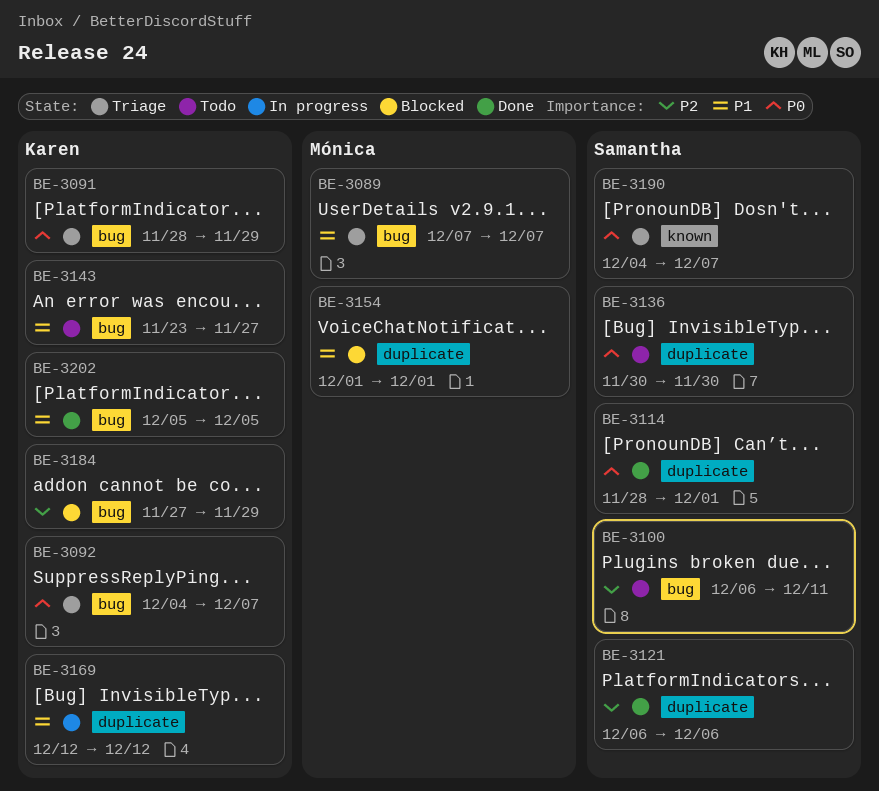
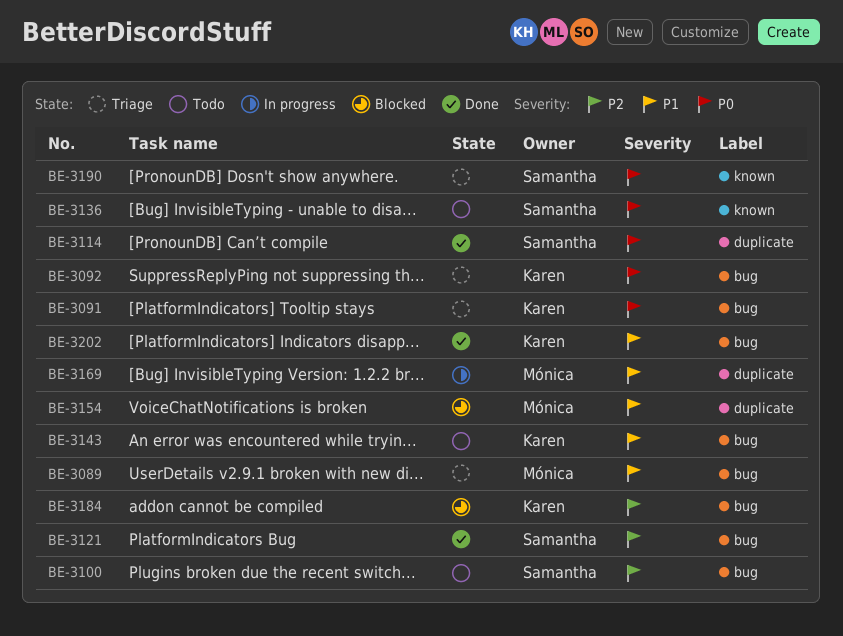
BE-3121, label: duplicate -> bug
BE-3136, label: duplicate -> known
BE-3169, owner: Karen -> Mónica

